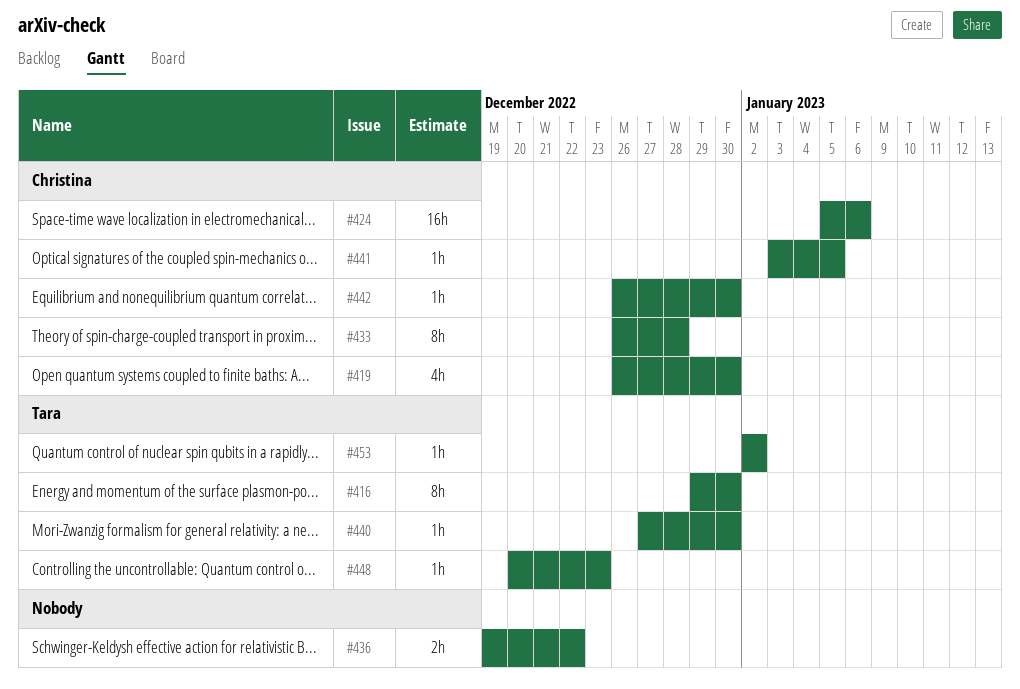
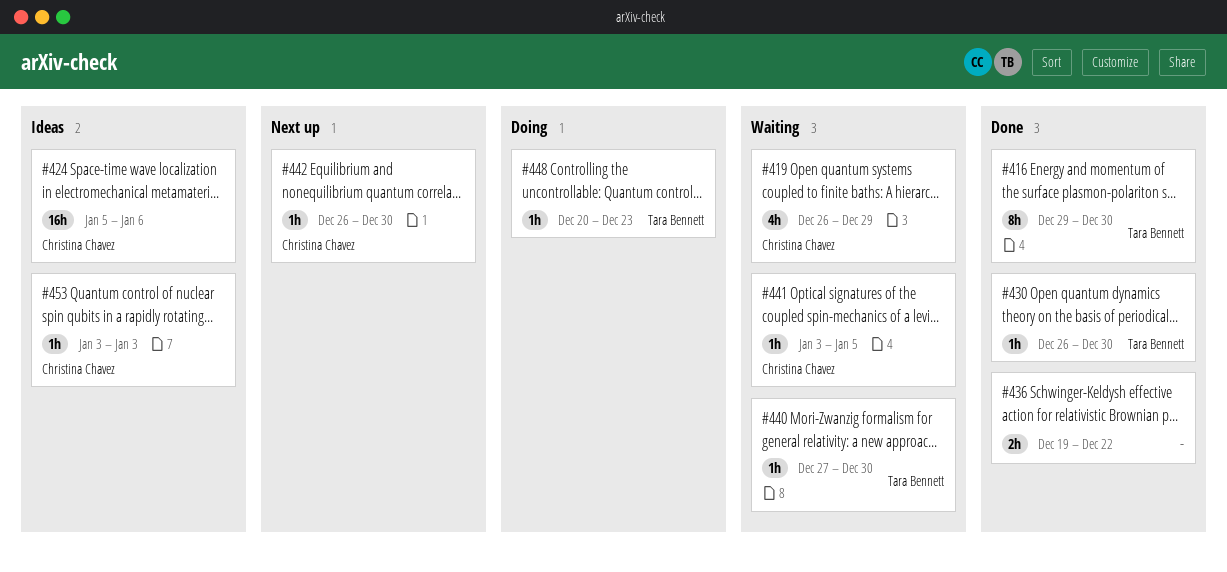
#419, due: Dec 30 -> Dec 29
#430: none -> present
#433: present -> none
#453, owner: Tara Bennett -> Christina Chavez
#453, start: Jan 2 -> Jan 3
#453, due: Jan 2 -> Jan 3

